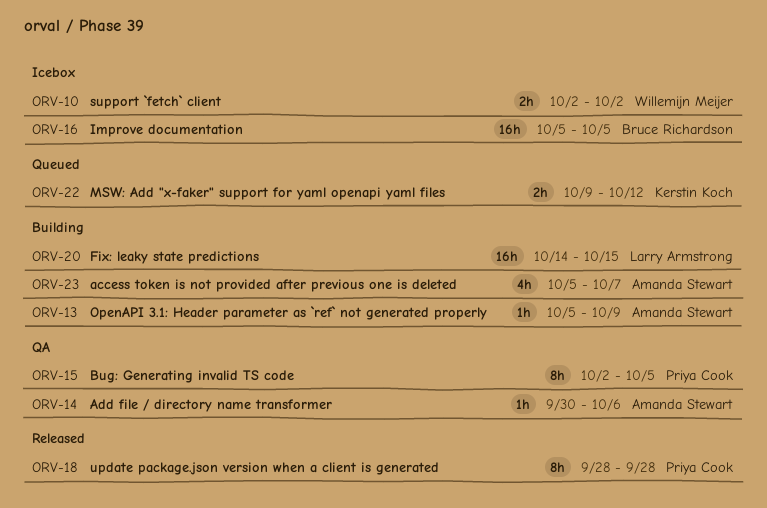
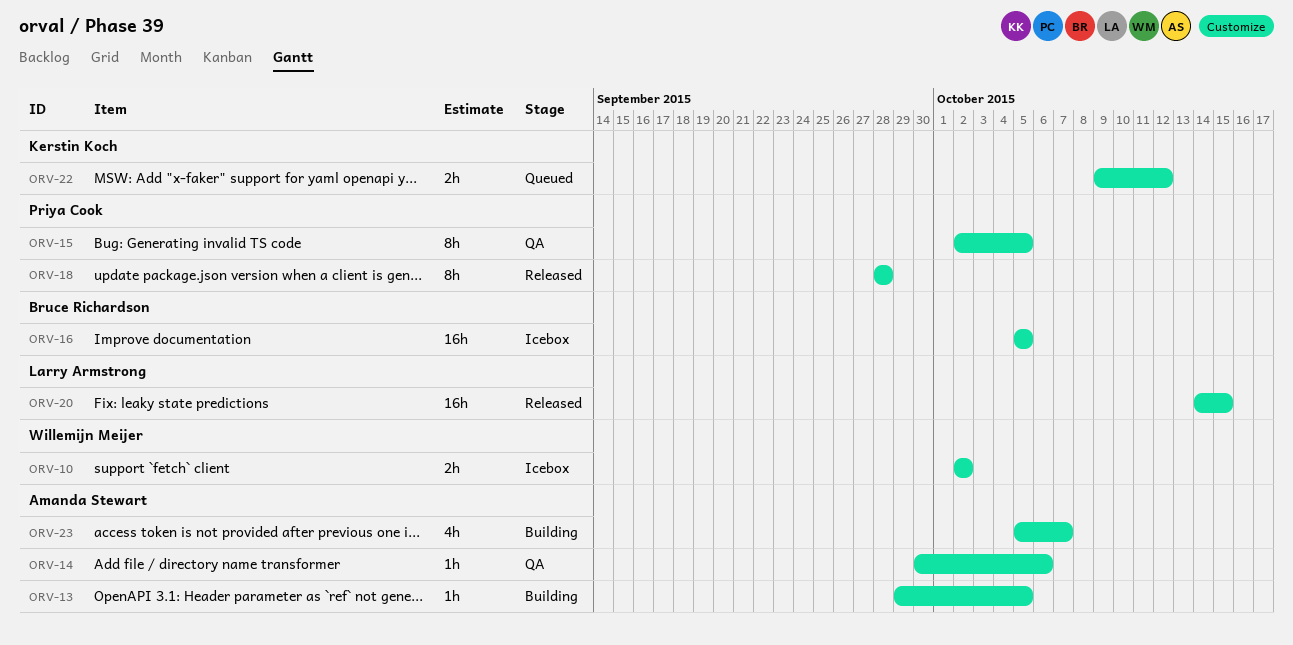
ORV-13, start: Oct 5 -> Sep 29
ORV-13, due: Oct 9 -> Oct 5
ORV-20, status: Building -> Released

